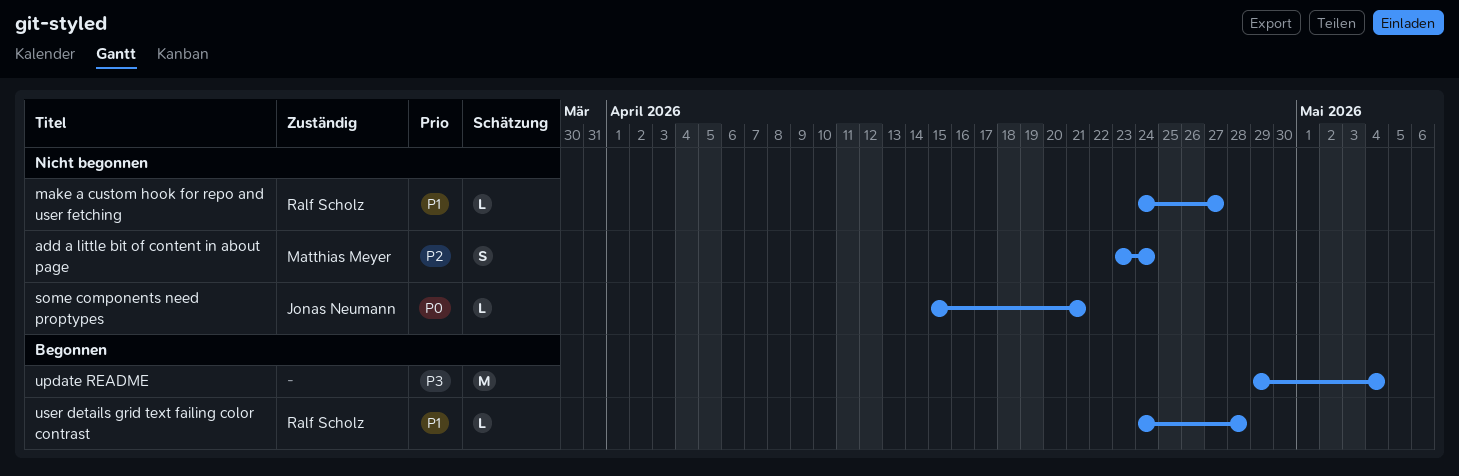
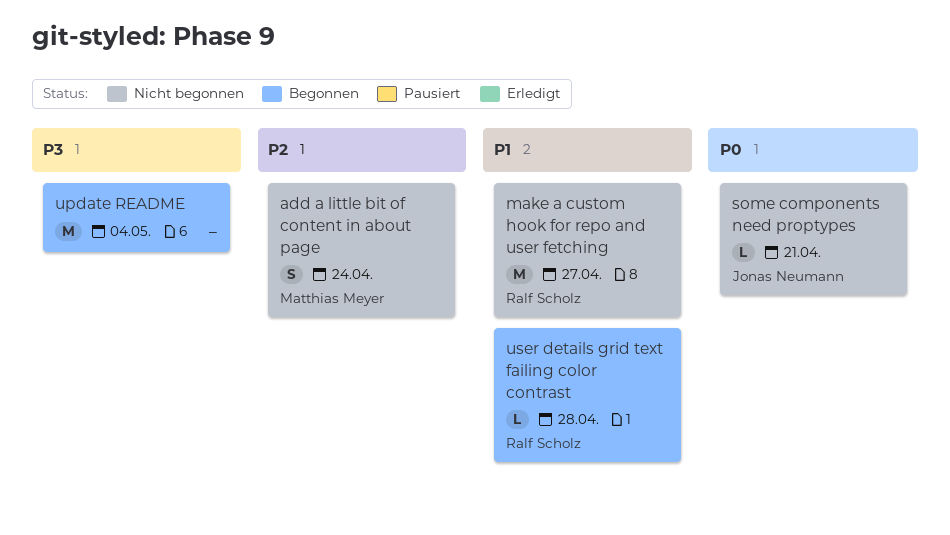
make a custom hook for repo and user fetching, estimate: L -> M

